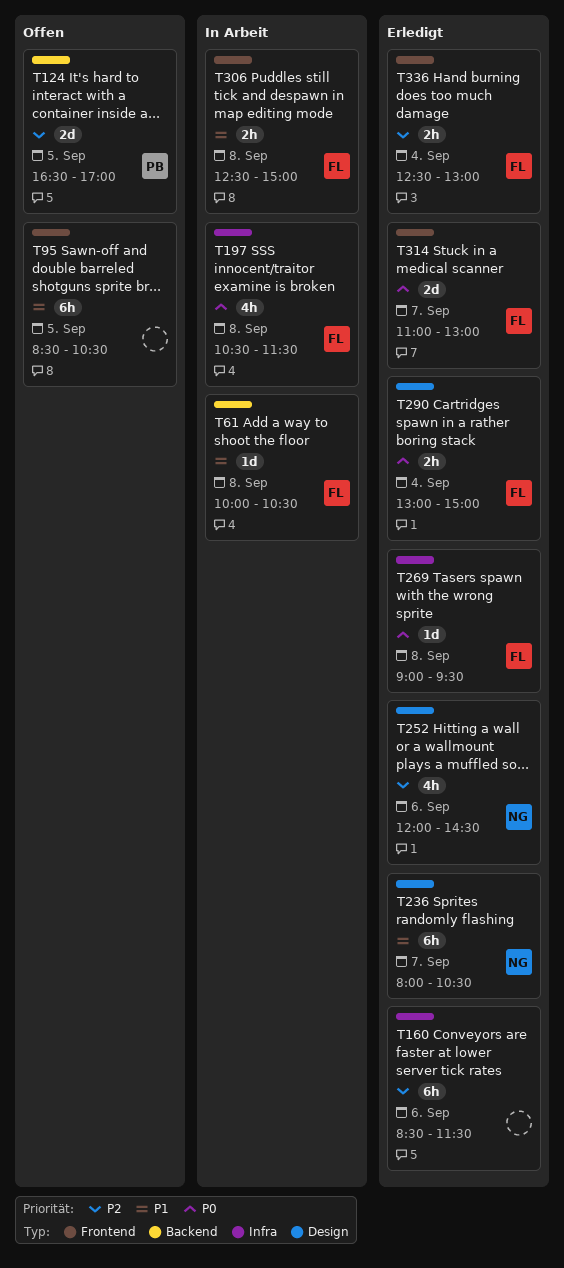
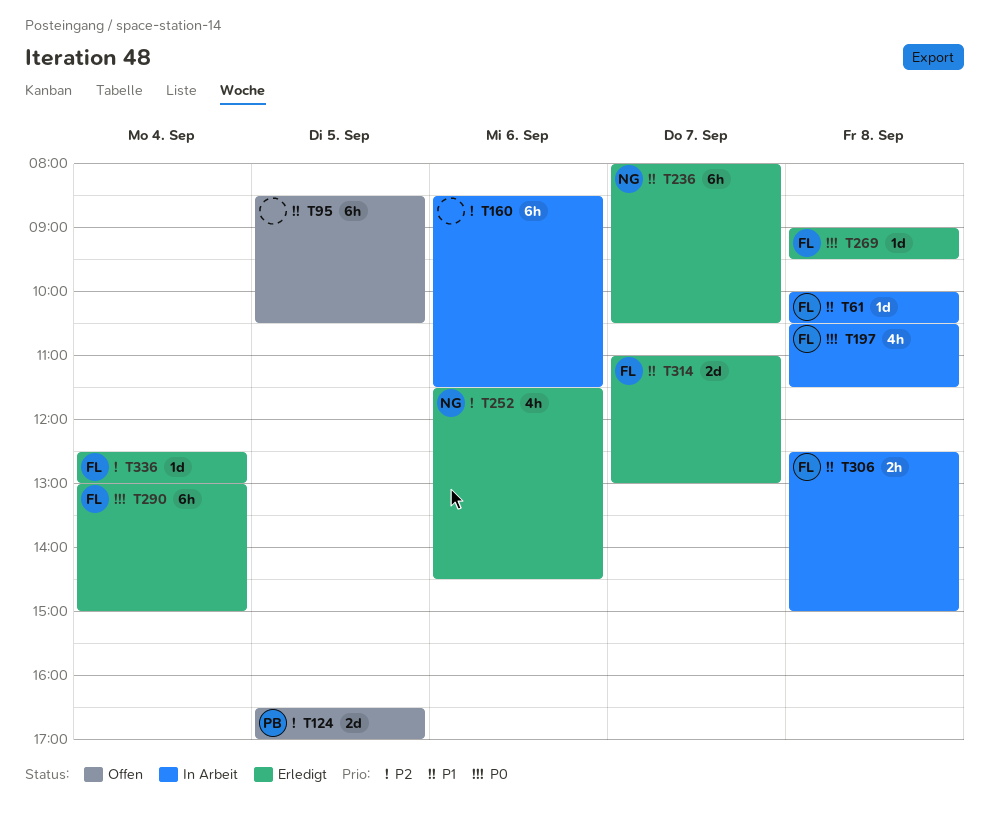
T160, status: Erledigt -> In Arbeit
T252, begins: 12:00 -> 11:30
T290, estimate: 2h -> 6h
T314, priority: P0 -> P1
T336, estimate: 2h -> 1d

